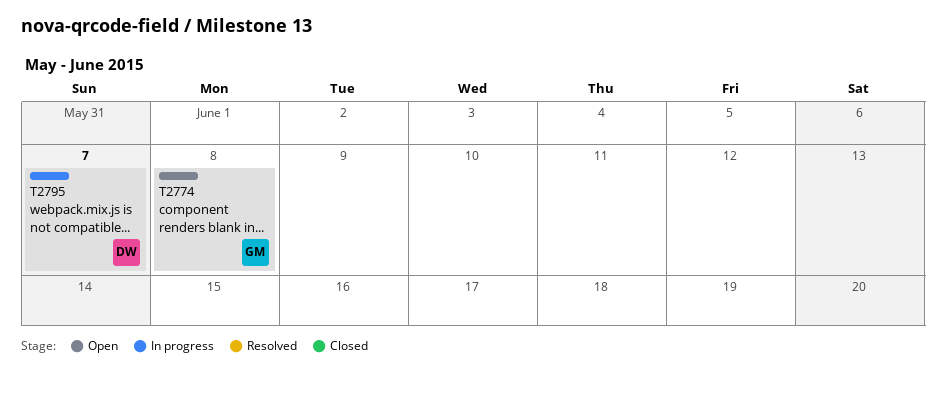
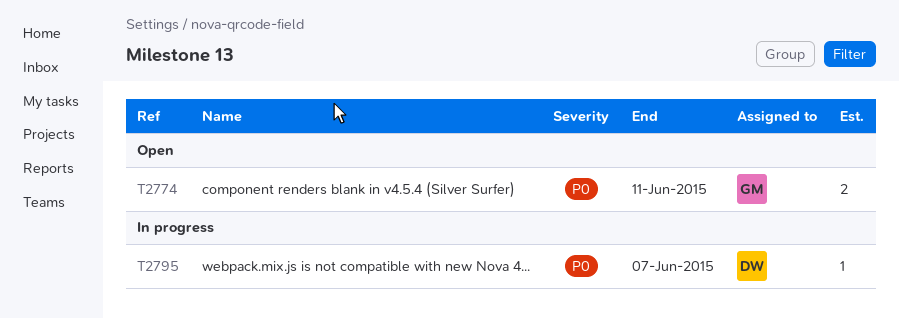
T2774, due: Jun 8 -> Jun 11

